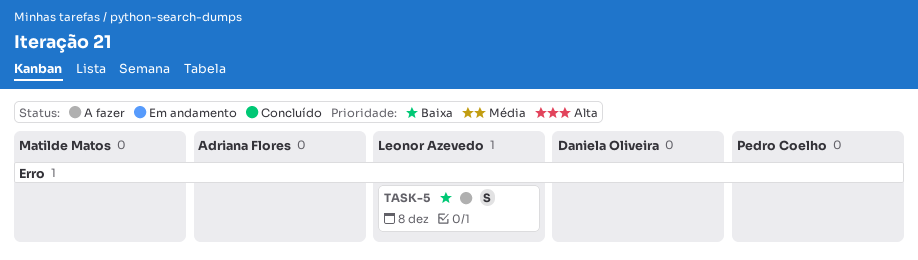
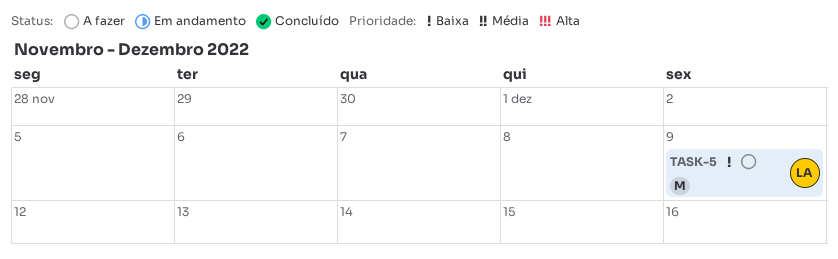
TASK-5, estimate: S -> M
TASK-5, due: Dec 8 -> Dec 9

